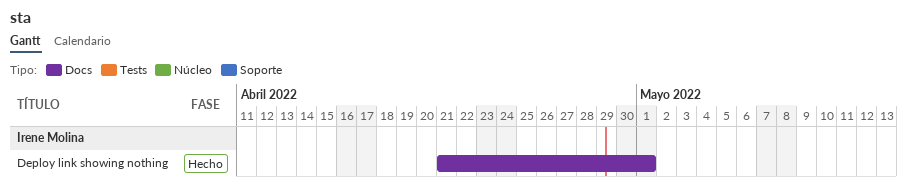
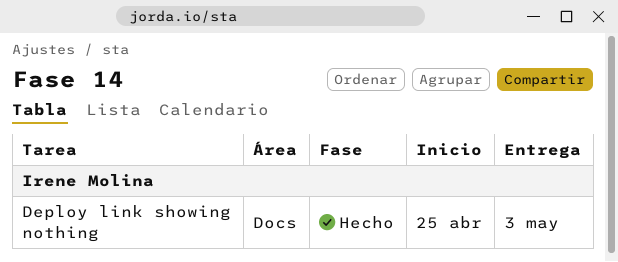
Deploy link showing nothing, start: Apr 21 -> Apr 25
Deploy link showing nothing, due: May 1 -> May 3

